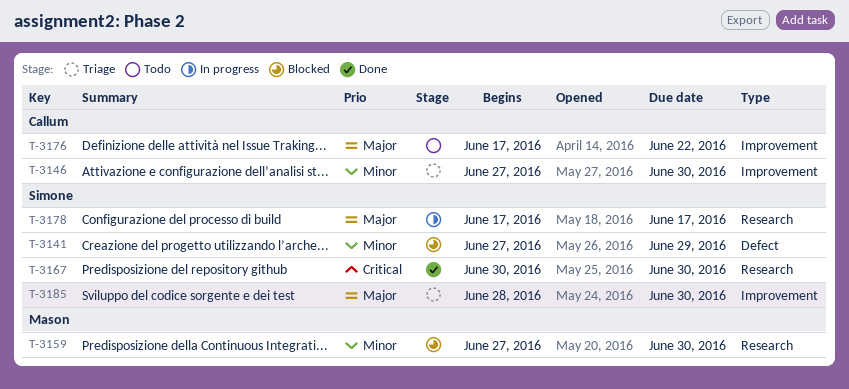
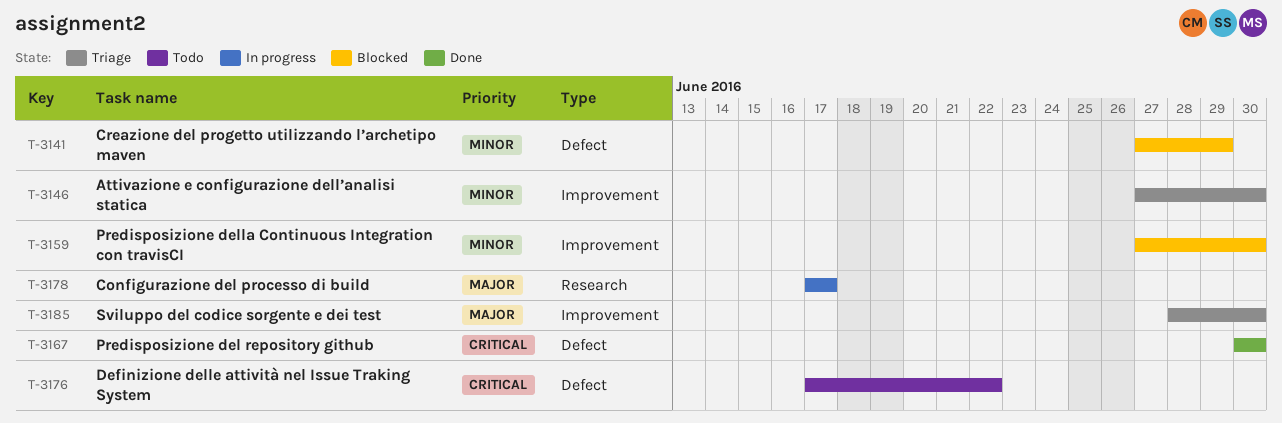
T-3159, label: Research -> Improvement
T-3167, label: Research -> Defect
T-3176, priority: Major -> Critical
T-3176, label: Improvement -> Defect

